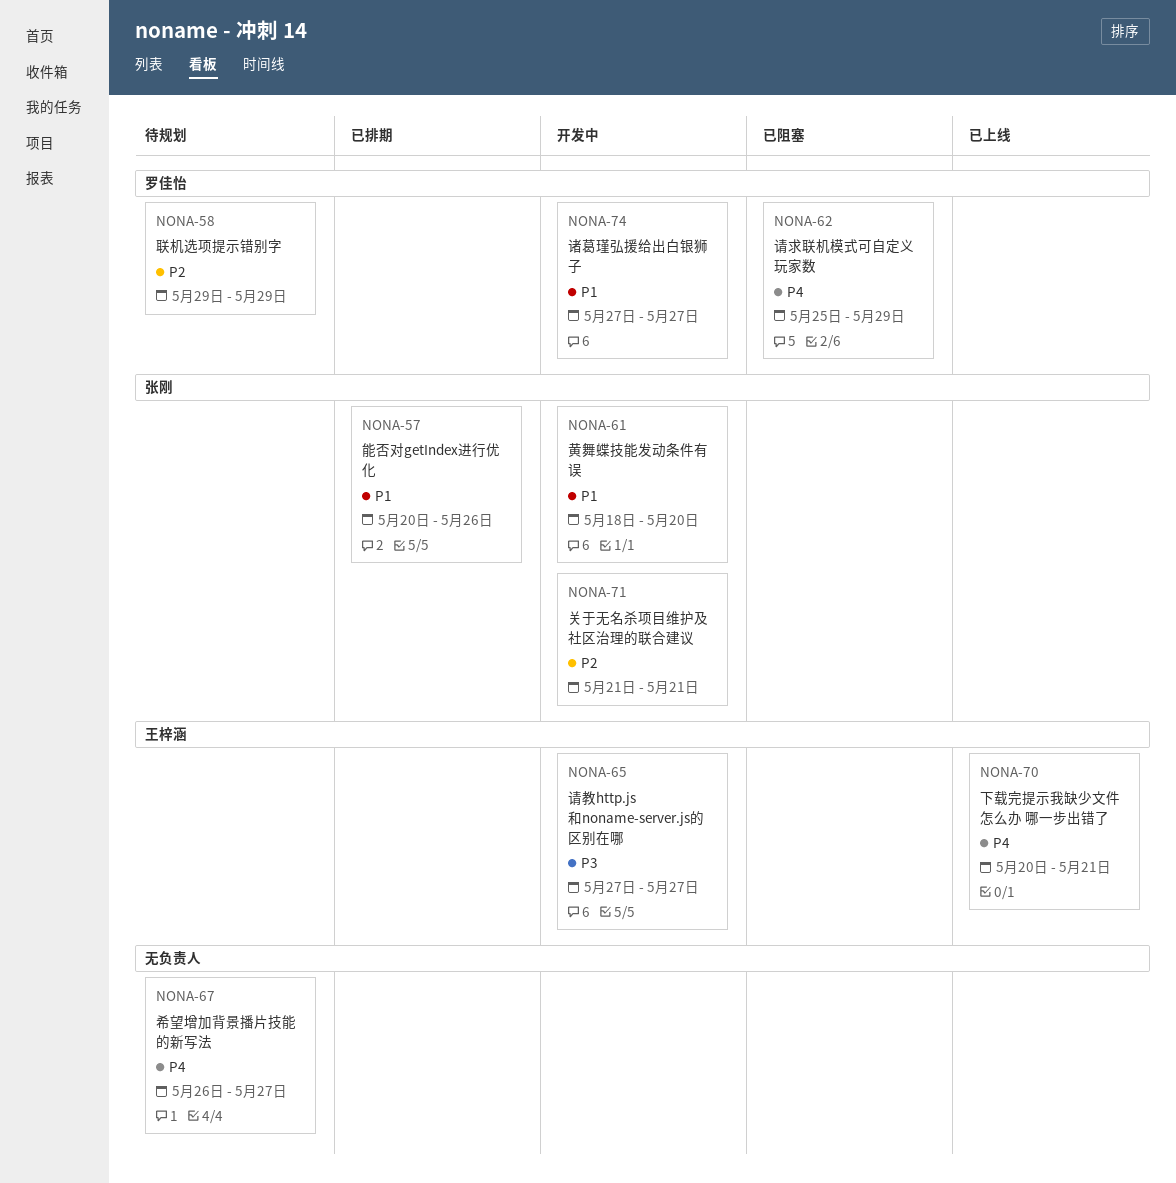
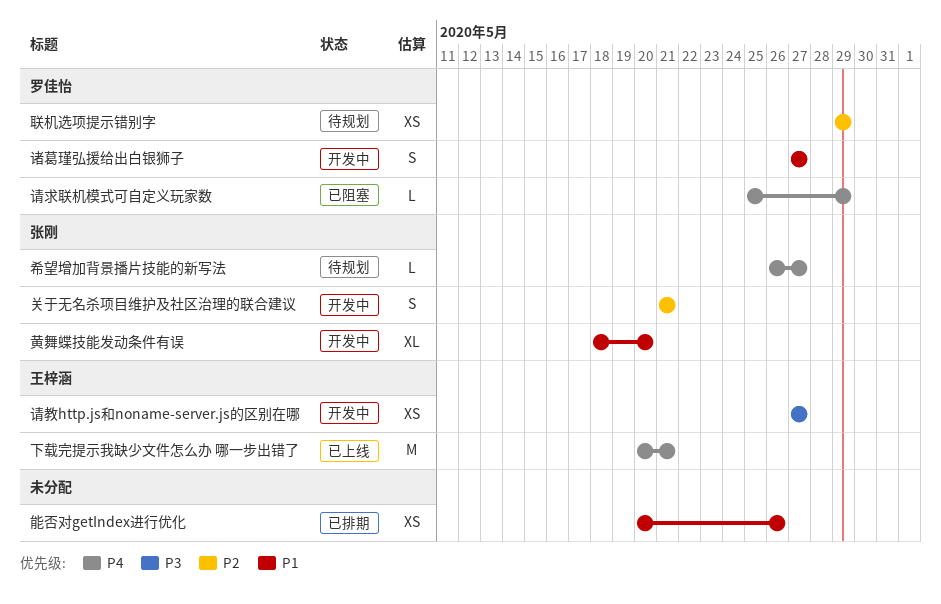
希望增加背景播片技能的新写法, owner: none -> 张刚
能否对getIndex进行优化, owner: 张刚 -> none

